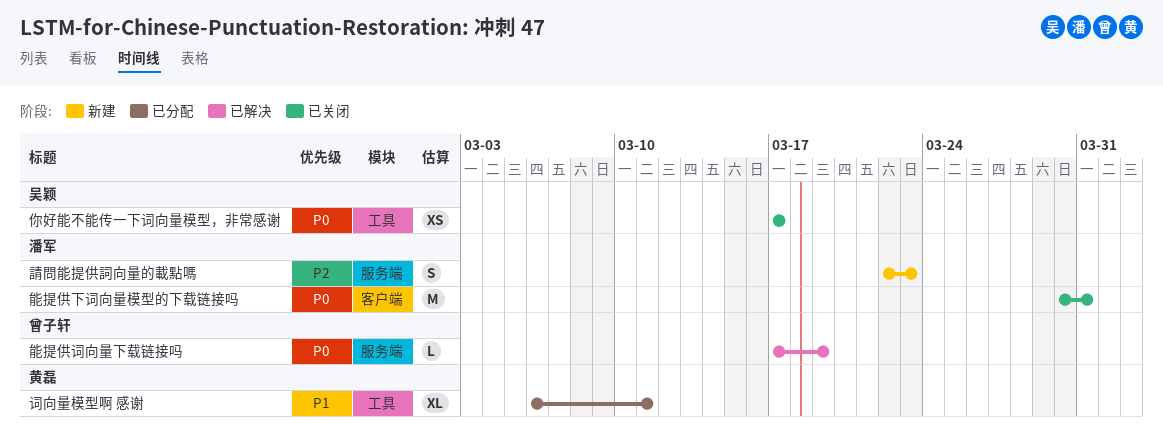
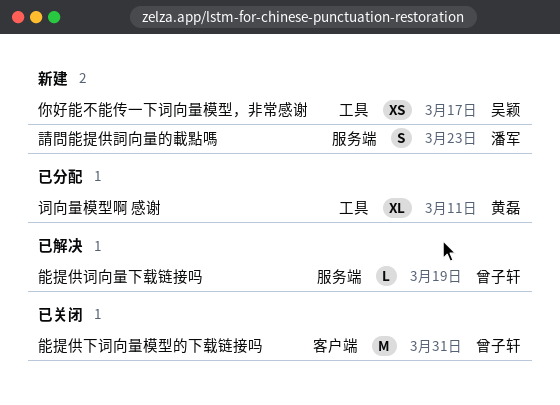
你好能不能传一下词向量模型，非常感谢, status: 已关闭 -> 新建
能提供下词向量模型的下载链接吗, owner: 潘军 -> 曾子轩

